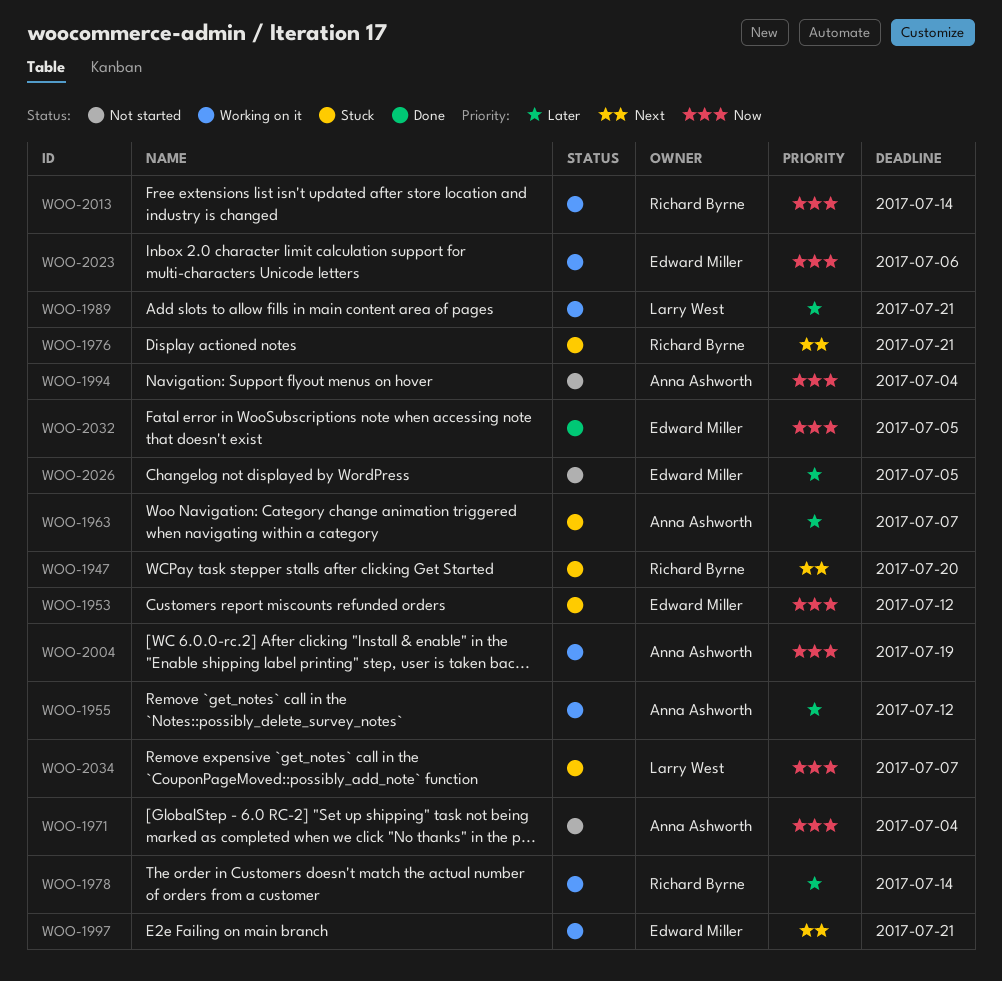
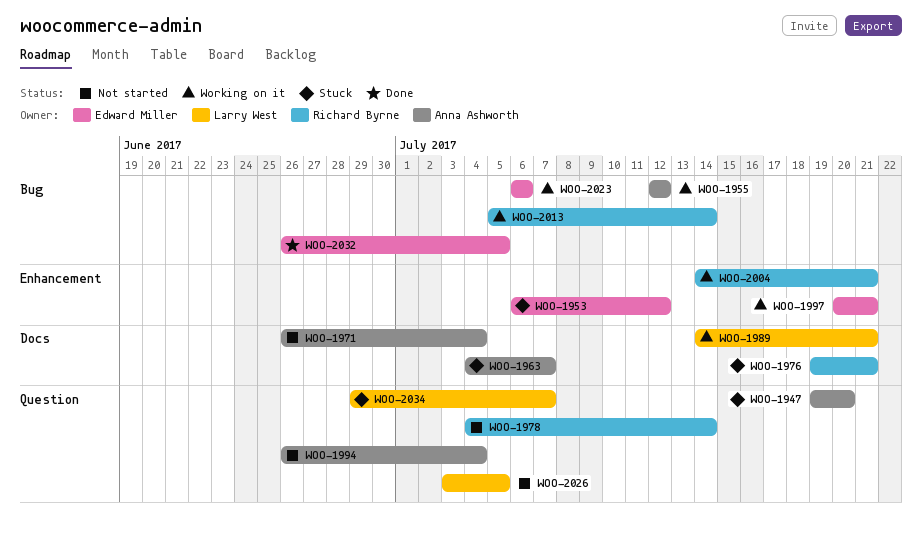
WOO-1947, owner: Richard Byrne -> Anna Ashworth
WOO-1978, status: Working on it -> Not started
WOO-2004, owner: Anna Ashworth -> Richard Byrne
WOO-2004, due: Jul 19 -> Jul 21
WOO-2026, owner: Edward Miller -> Larry West

